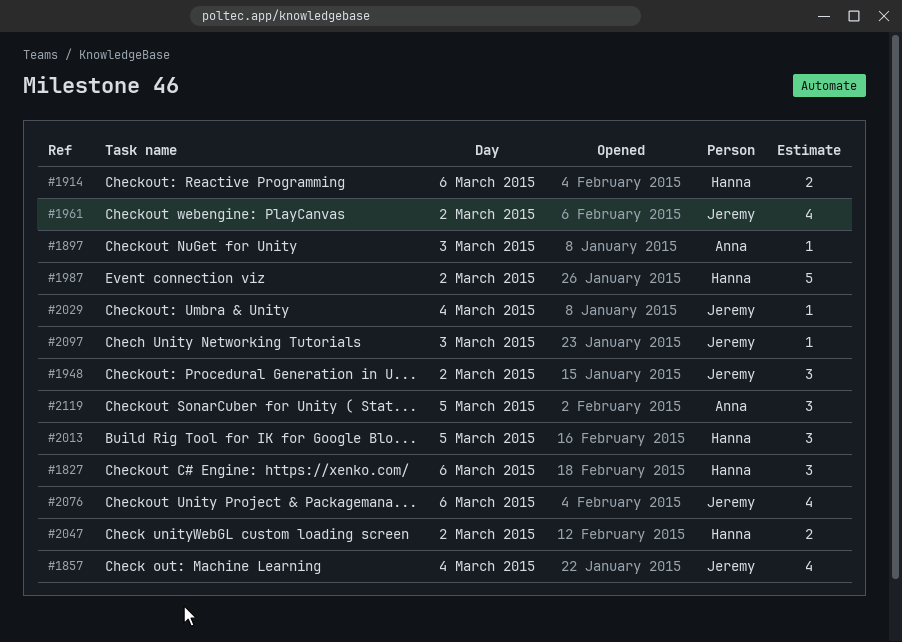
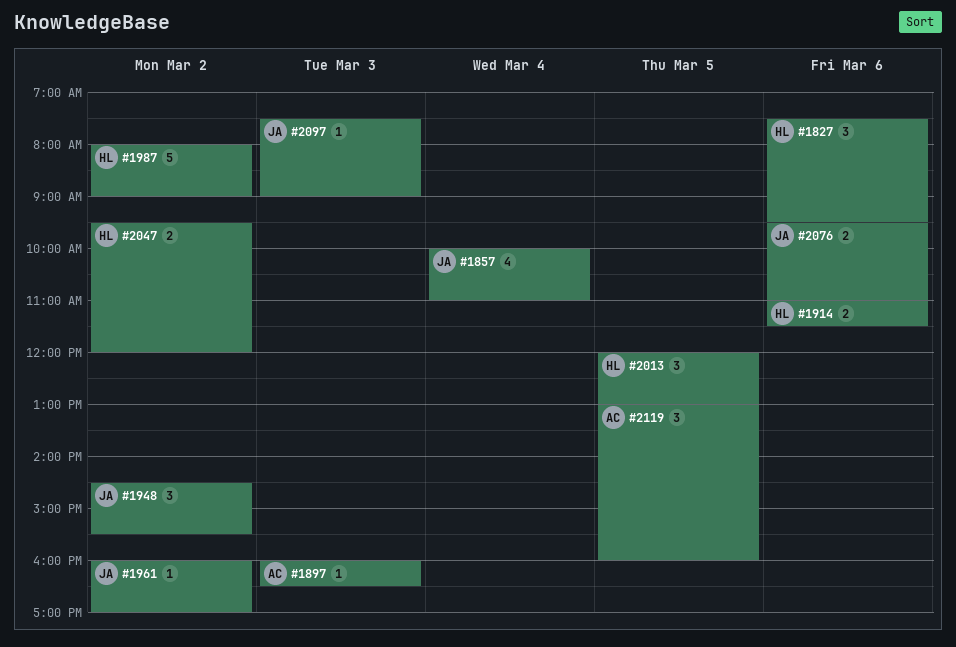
#1961, estimate: 4 -> 1
#2029: present -> none
#2076, estimate: 4 -> 2

